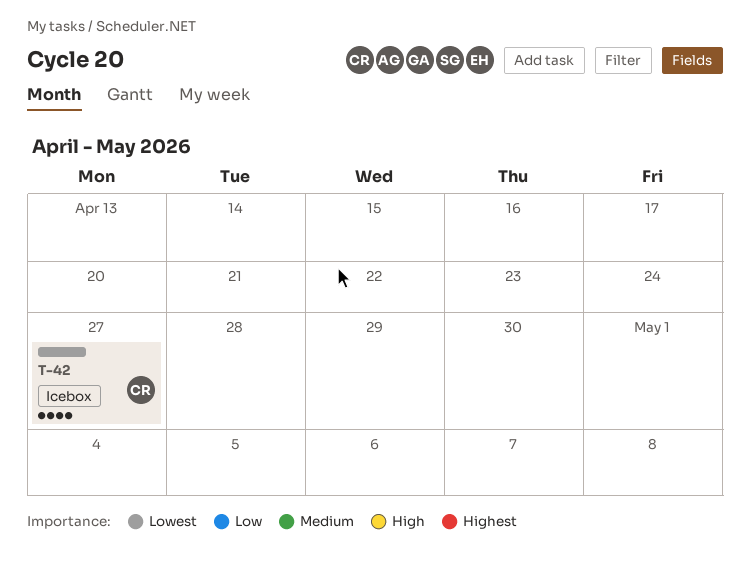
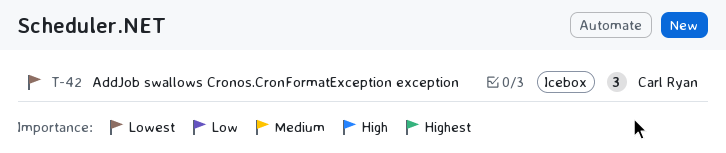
T-42, estimate: 4 -> 3

